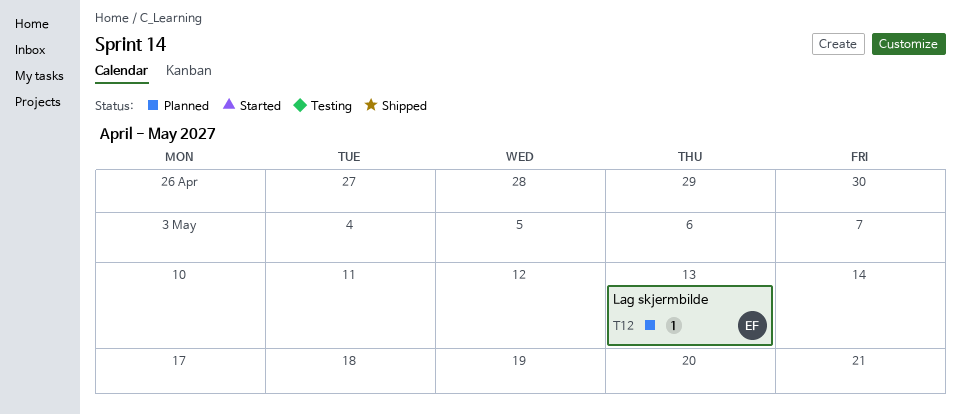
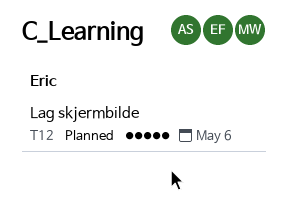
T12, estimate: 1 -> 5
T12, due: May 13 -> May 6

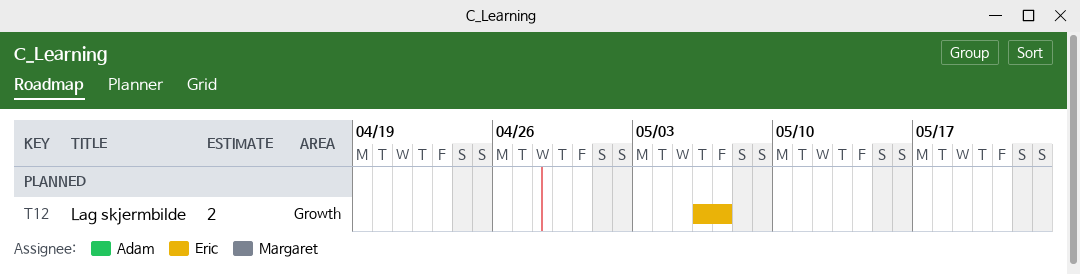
T12, estimate: 5 -> 2
T12, due: May 6 -> May 7

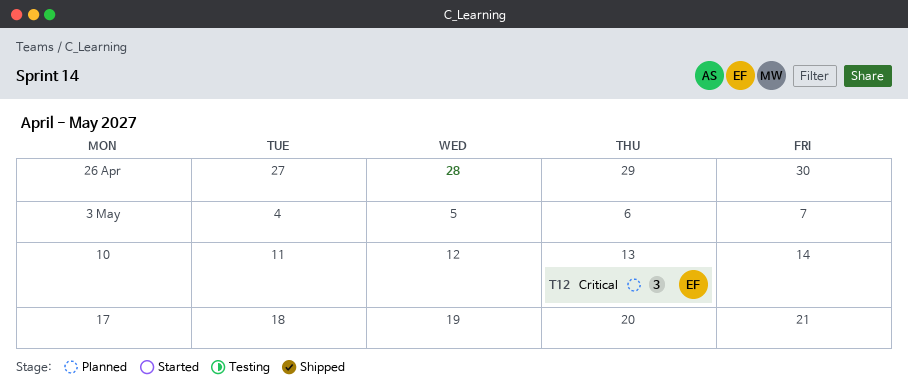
T12, estimate: 2 -> 3
T12, due: May 7 -> May 13

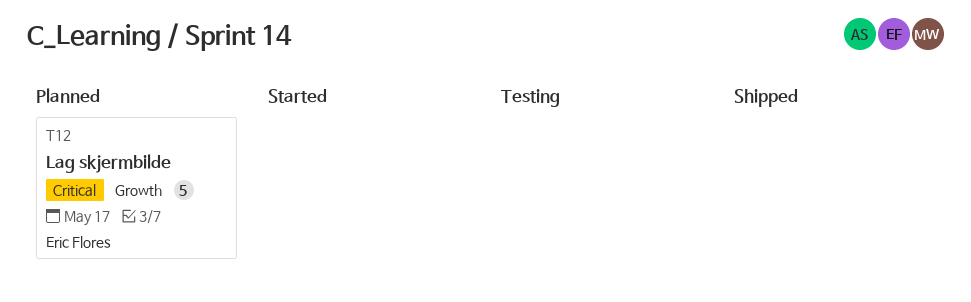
T12, estimate: 3 -> 5
T12, due: May 13 -> May 17

